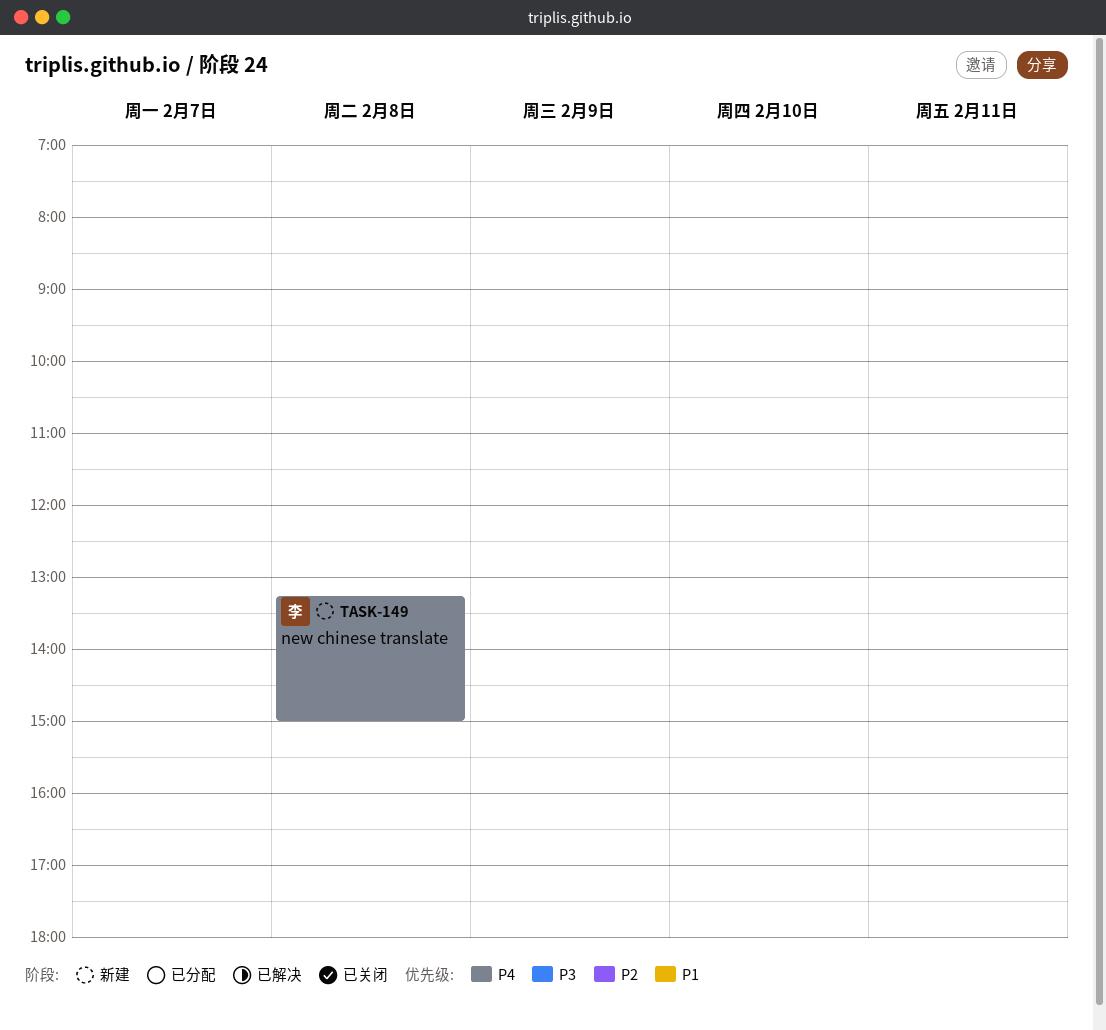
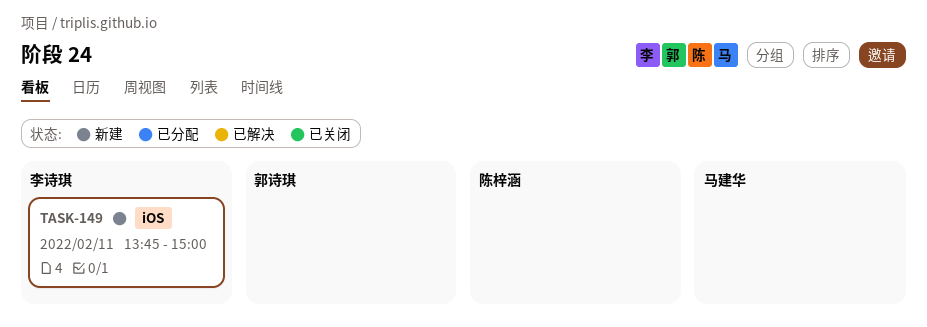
TASK-149, day: Feb 8 -> Feb 11
TASK-149, begins: 13:15 -> 13:45

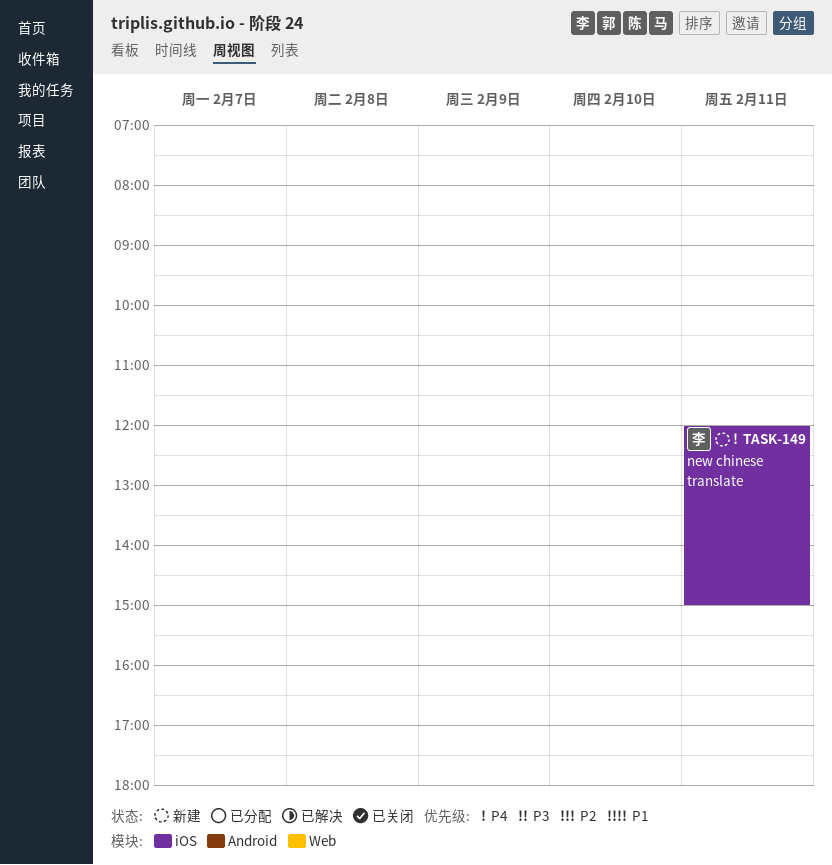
TASK-149, begins: 13:45 -> 12:00

